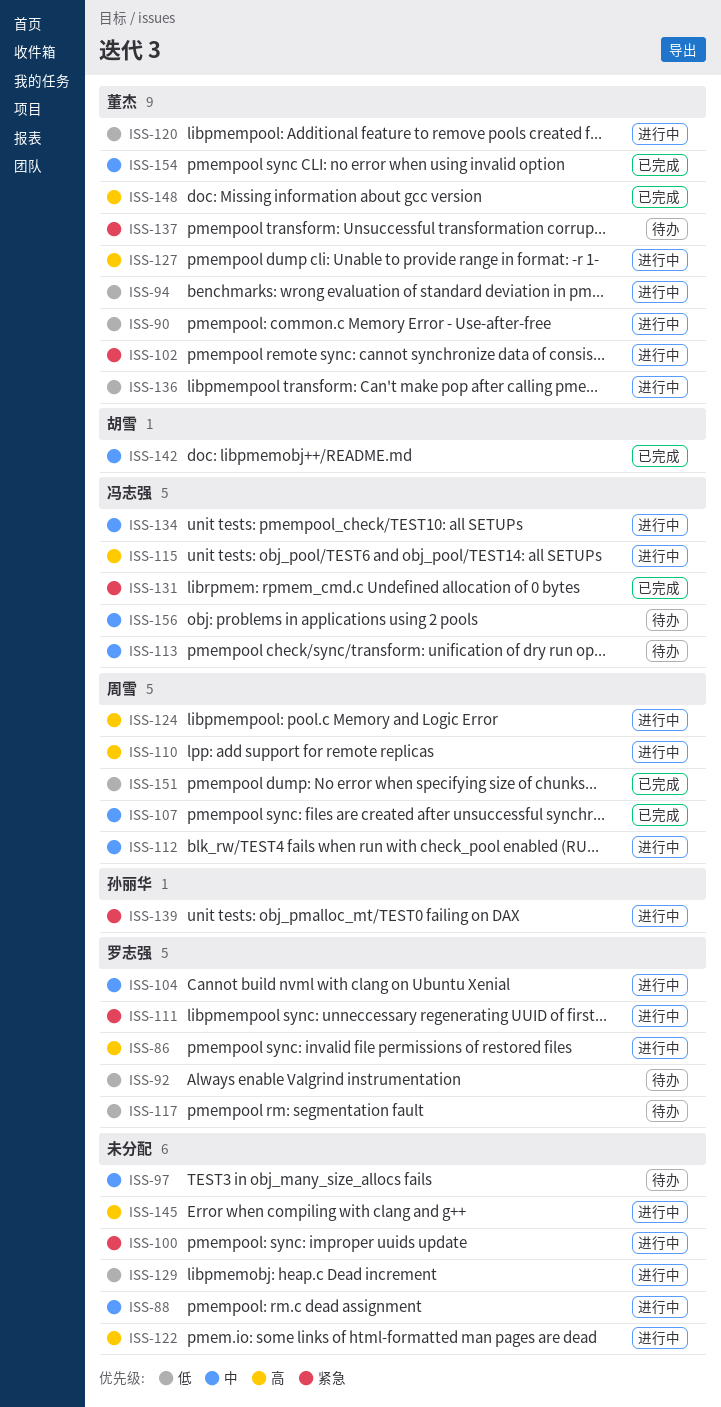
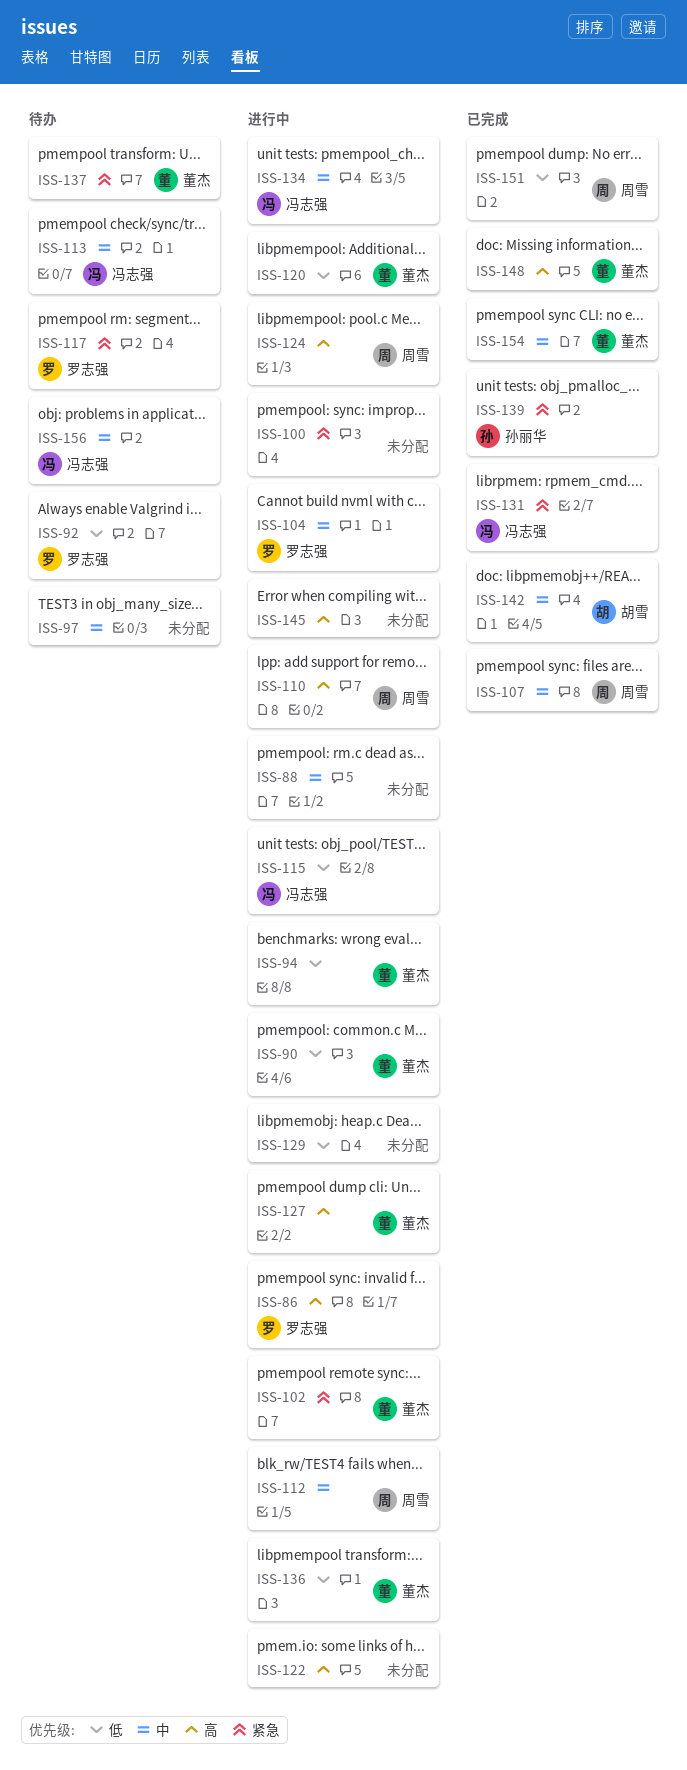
ISS-111: present -> none
ISS-115, priority: 高 -> 低
ISS-117, priority: 低 -> 紧急
ISS-139, status: 进行中 -> 已完成

